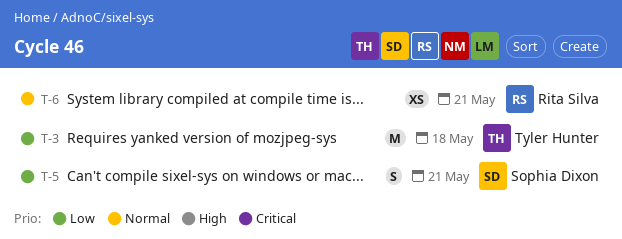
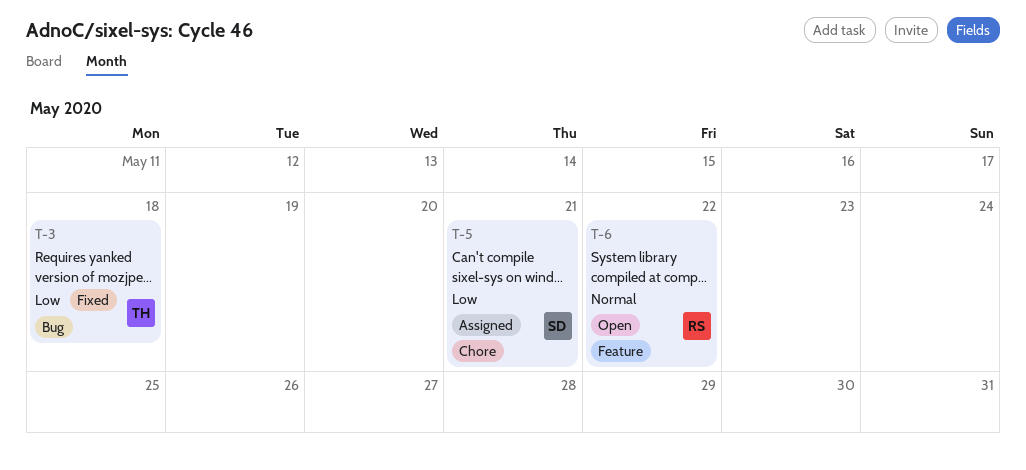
T-6, due: May 21 -> May 22

